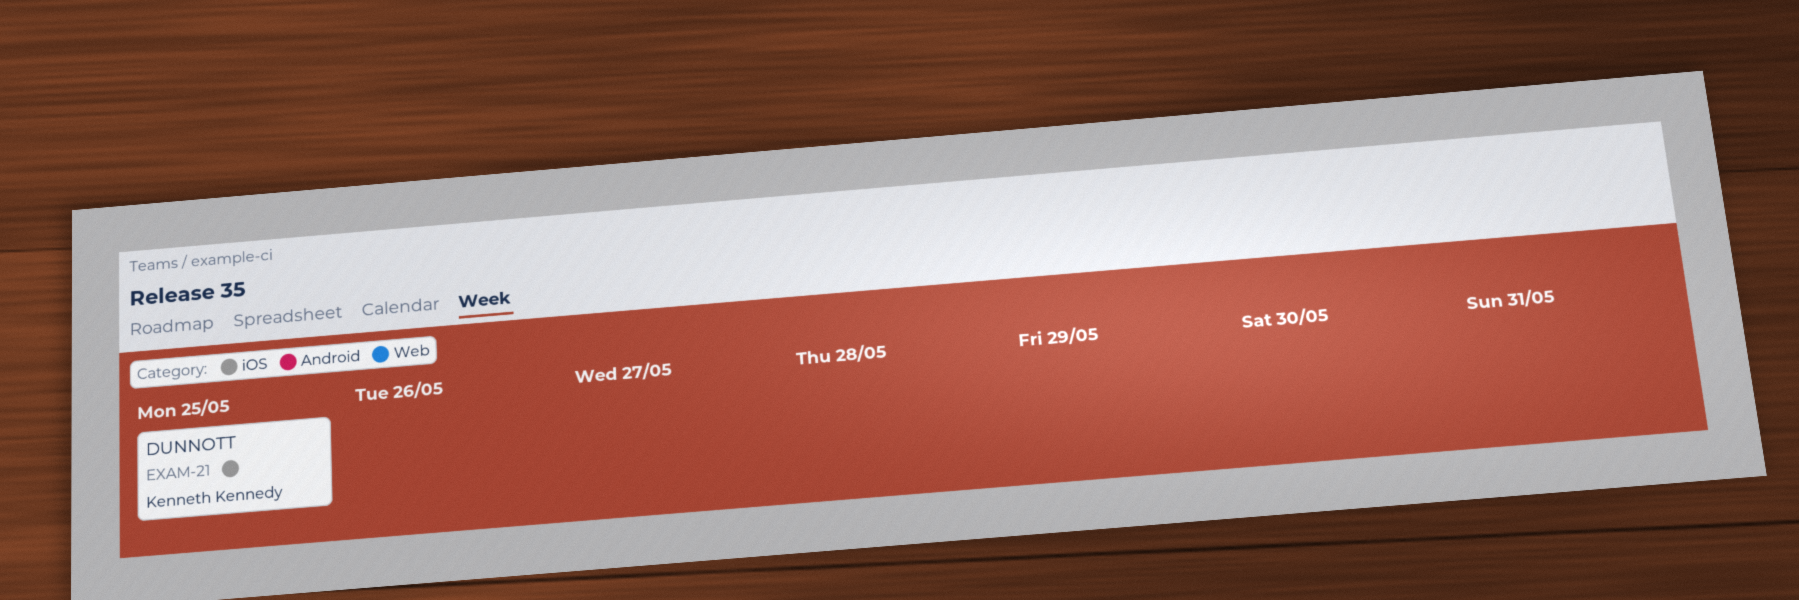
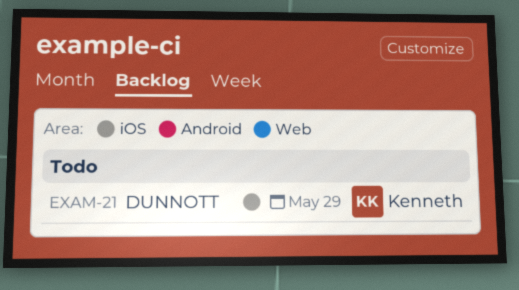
EXAM-21, due: May 25 -> May 29

